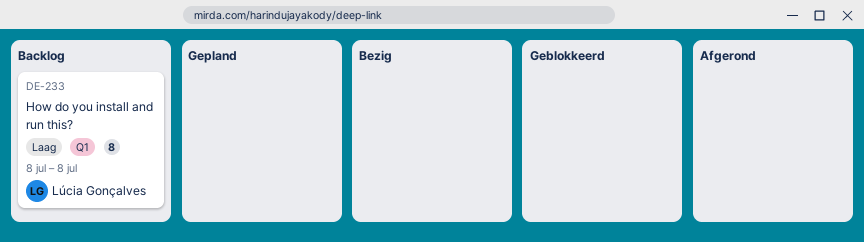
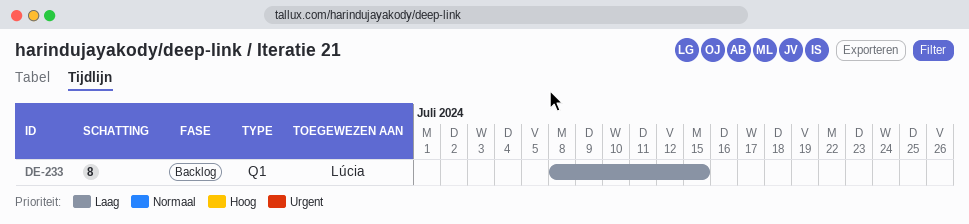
DE-233, due: Jul 8 -> Jul 15

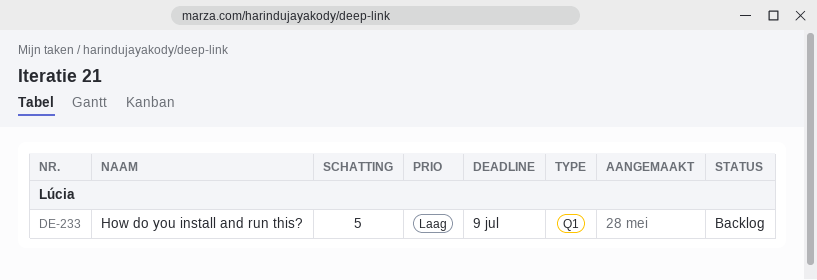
DE-233, estimate: 8 -> 5
DE-233, due: Jul 15 -> Jul 9

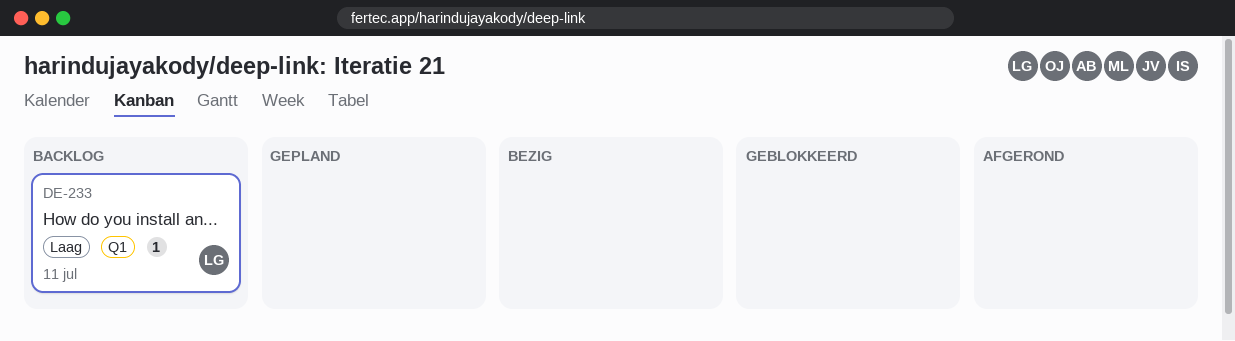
DE-233, estimate: 5 -> 1
DE-233, due: Jul 9 -> Jul 11

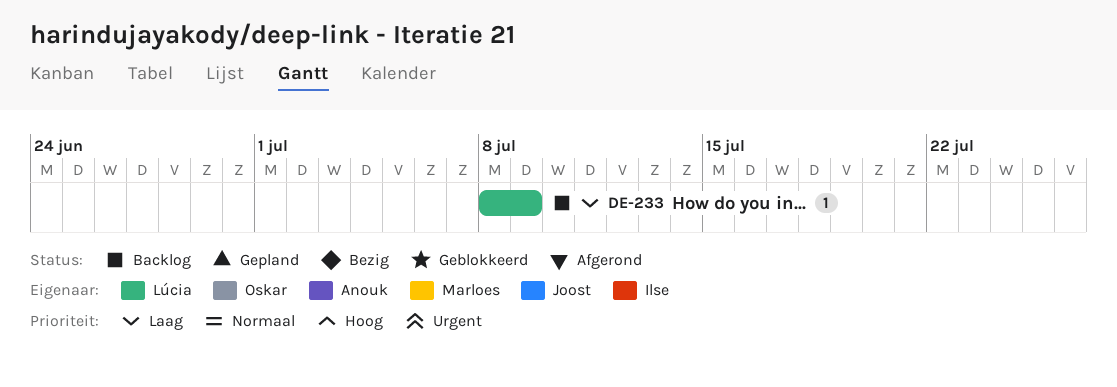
DE-233, due: Jul 11 -> Jul 9

